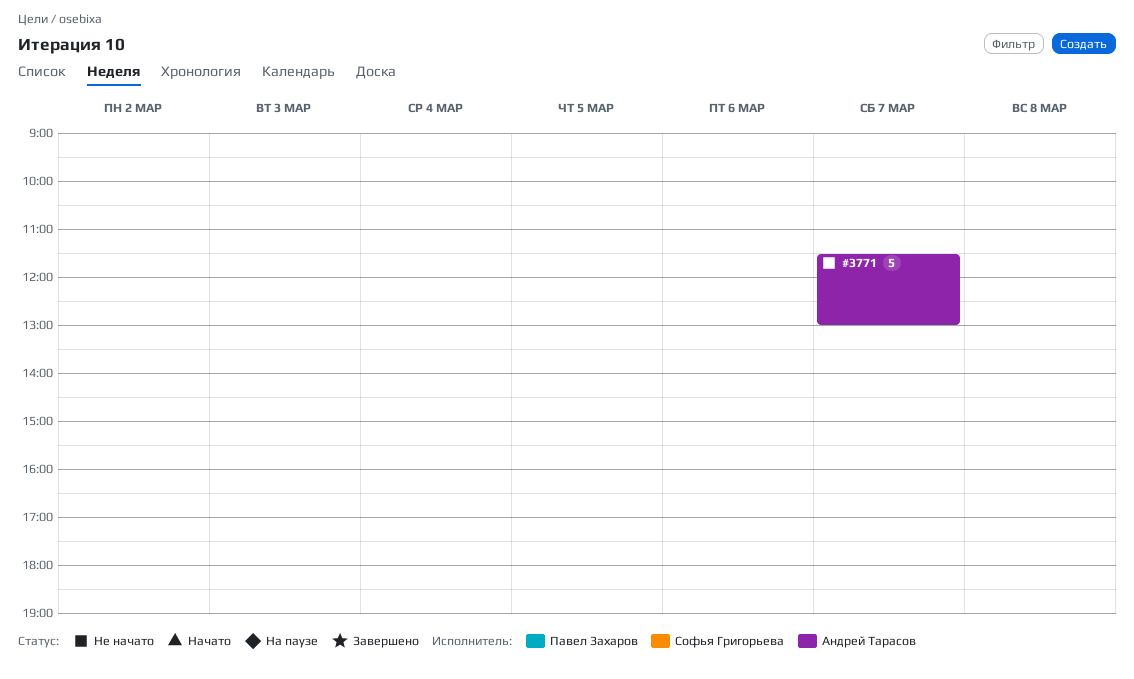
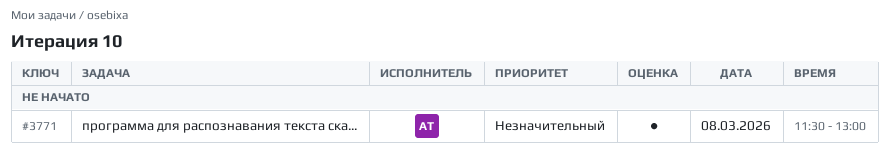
#3771, estimate: 5 -> 1
#3771, day: Mar 7 -> Mar 8

